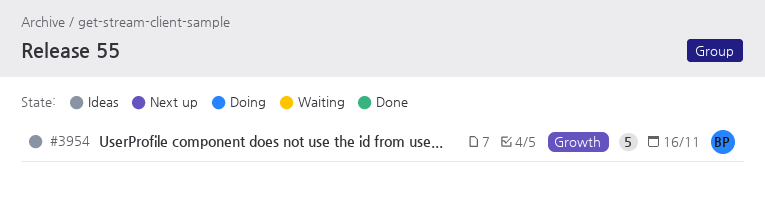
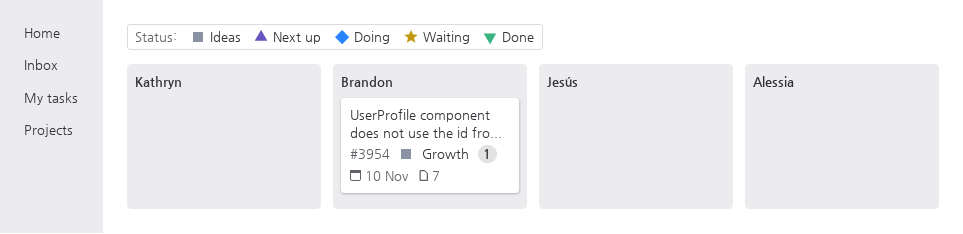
#3954, estimate: 5 -> 1
#3954, due: Nov 16 -> Nov 10

